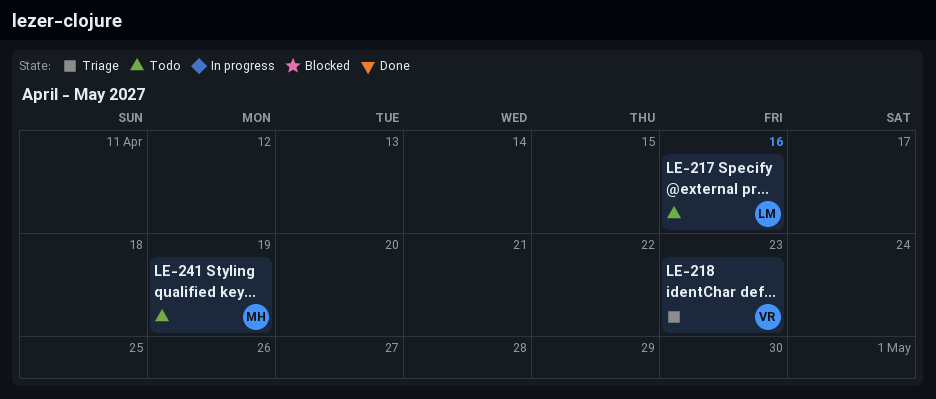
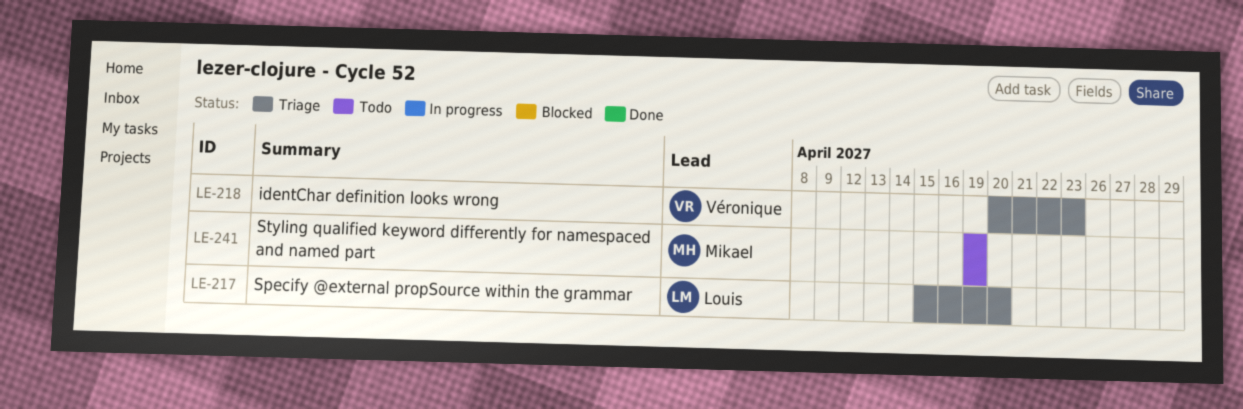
LE-217, status: Todo -> Triage
LE-217, due: Apr 16 -> Apr 20

